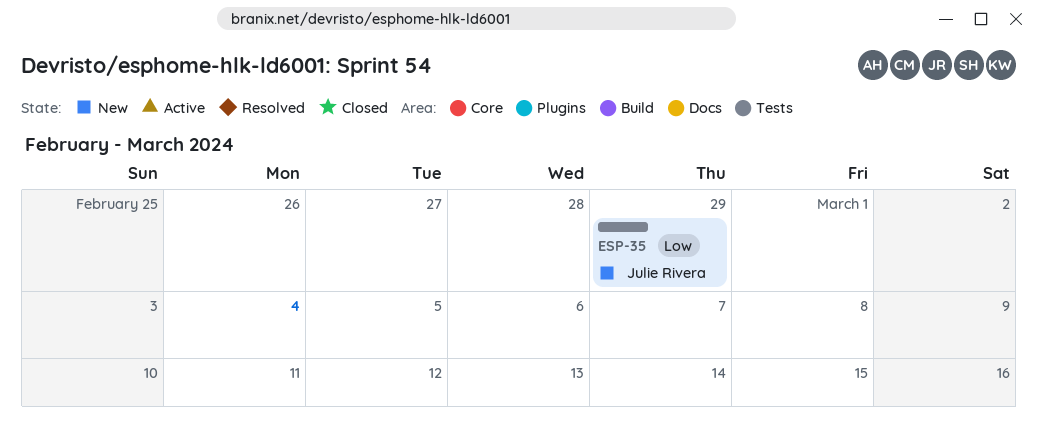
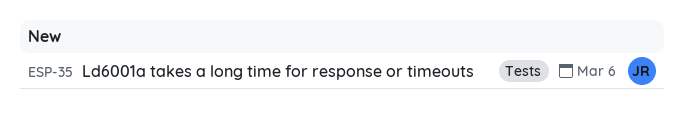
ESP-35, due: Feb 29 -> Mar 6

